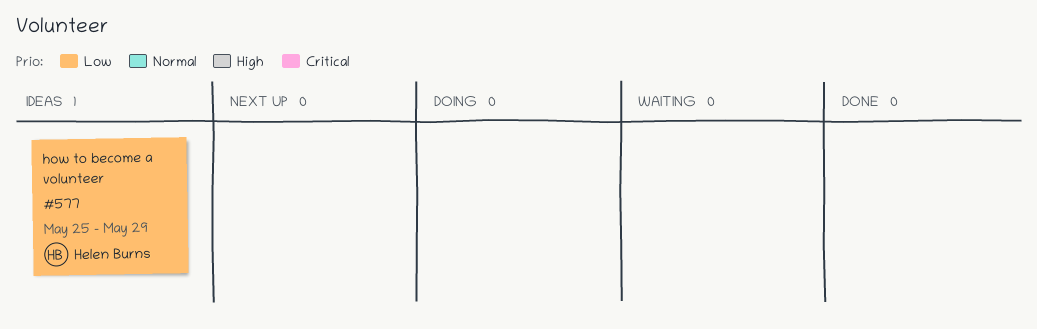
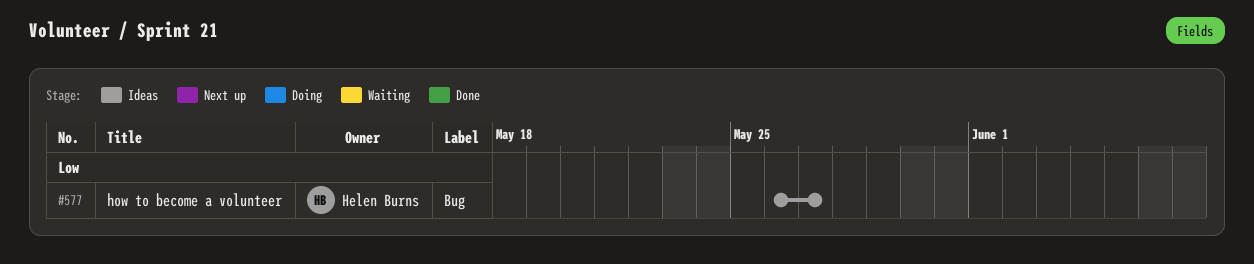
#577, start: May 25 -> May 26
#577, due: May 29 -> May 27

